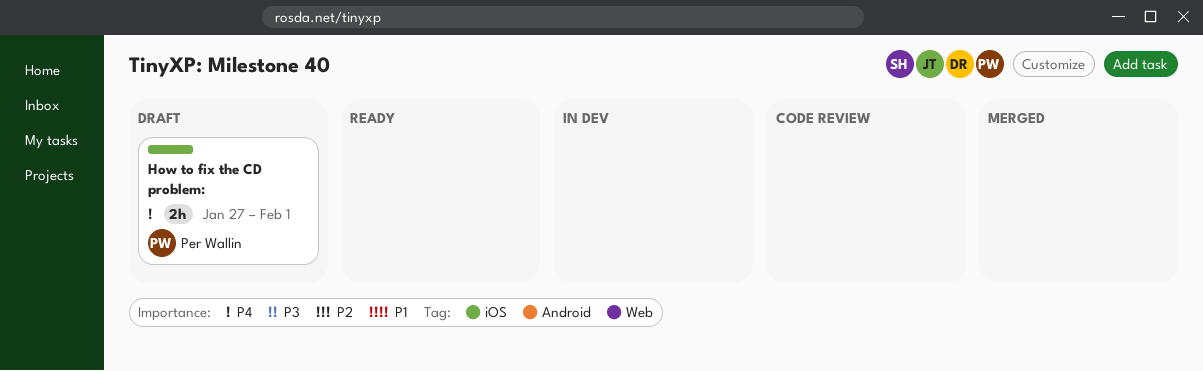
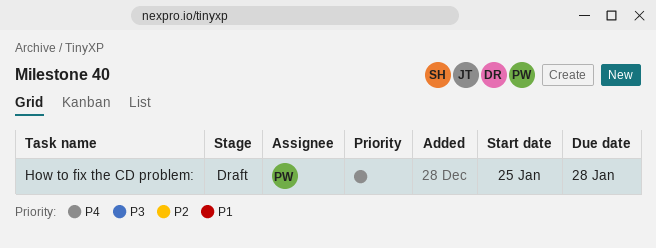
How to fix the CD problem:, start: Jan 27 -> Jan 25
How to fix the CD problem:, due: Feb 1 -> Jan 28

